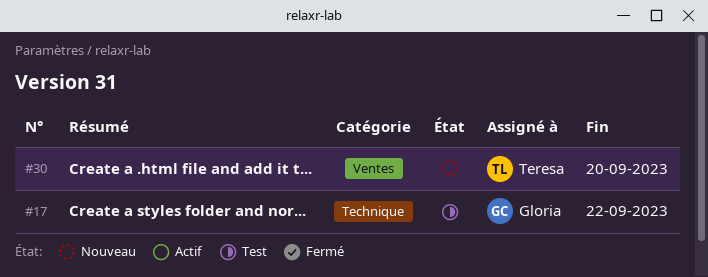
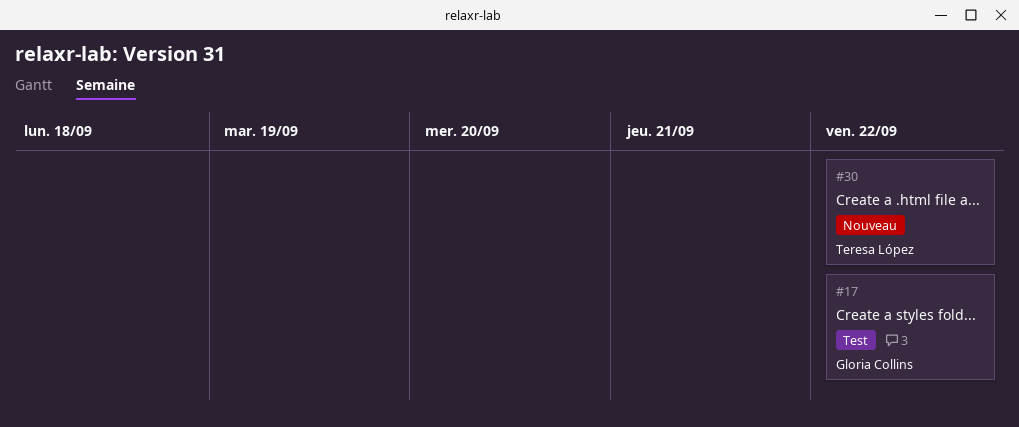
#30, due: Sep 20 -> Sep 22

